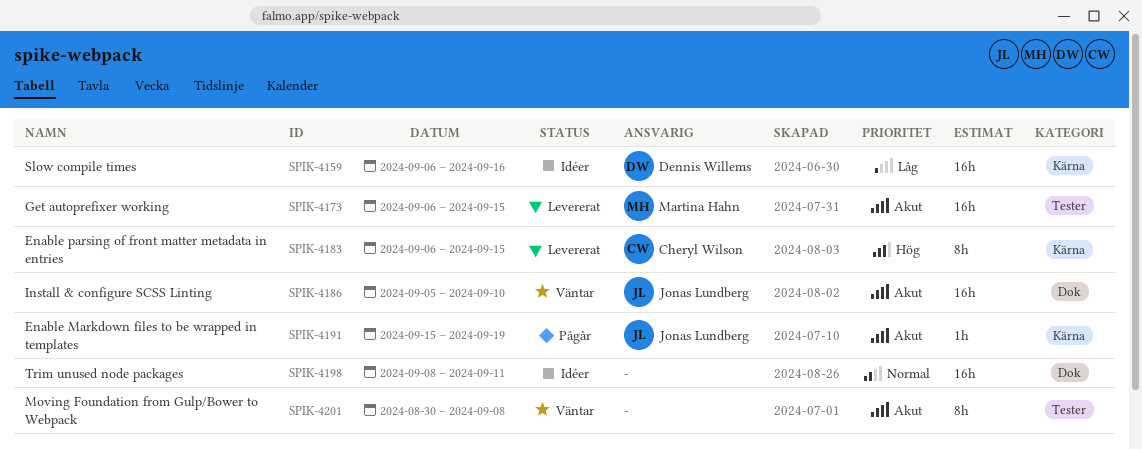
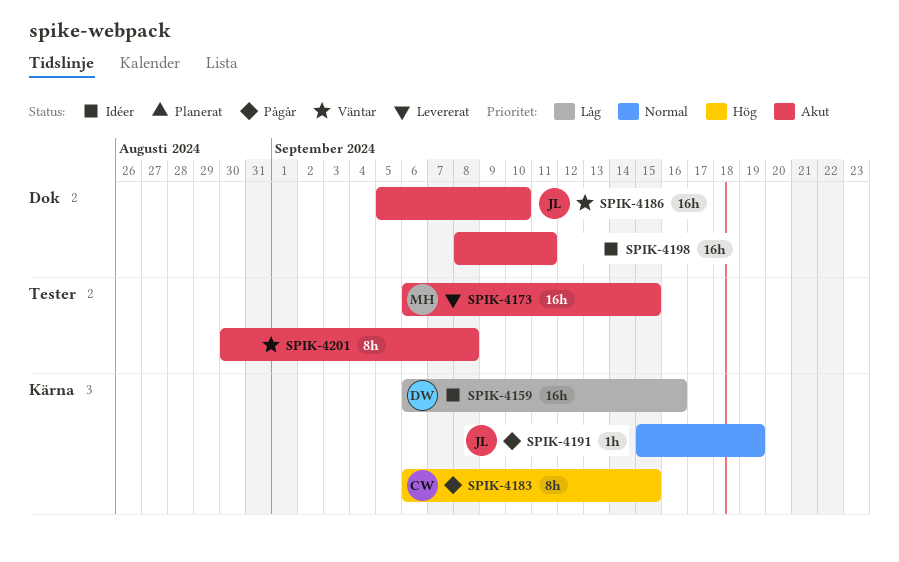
SPIK-4183, status: Levererat -> Pågår
SPIK-4191, priority: Akut -> Normal
SPIK-4198, priority: Normal -> Akut

